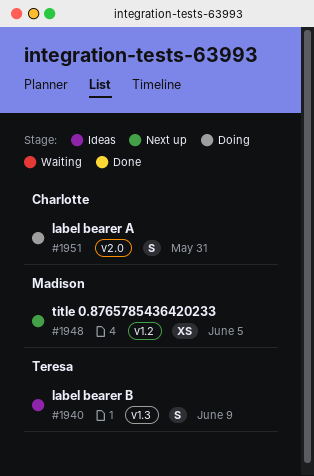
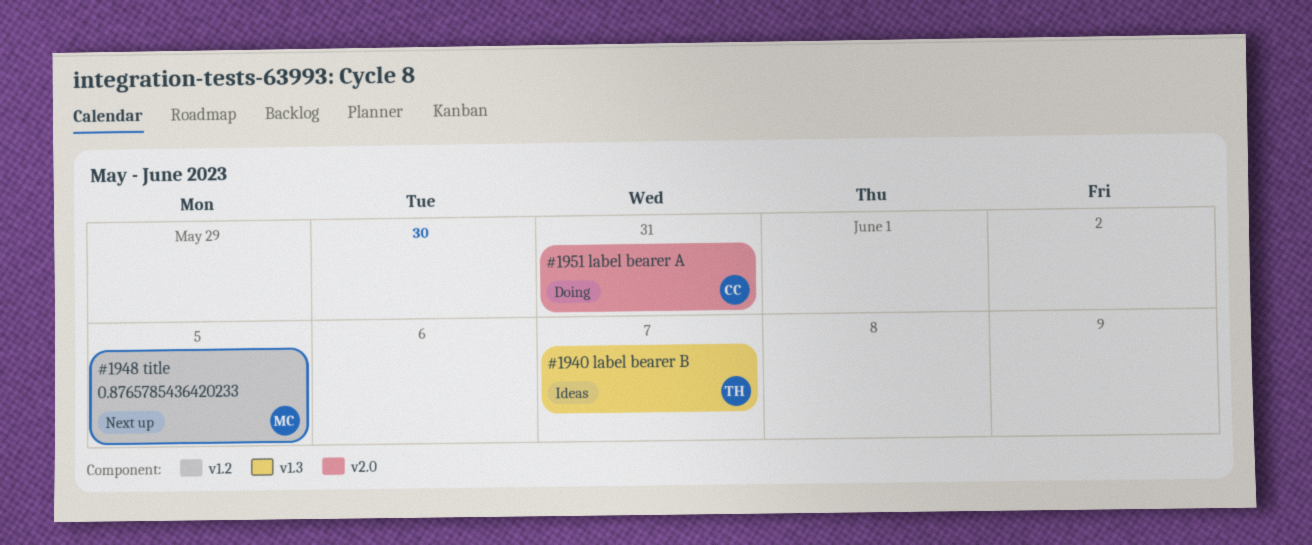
#1940, due: Jun 9 -> Jun 7

